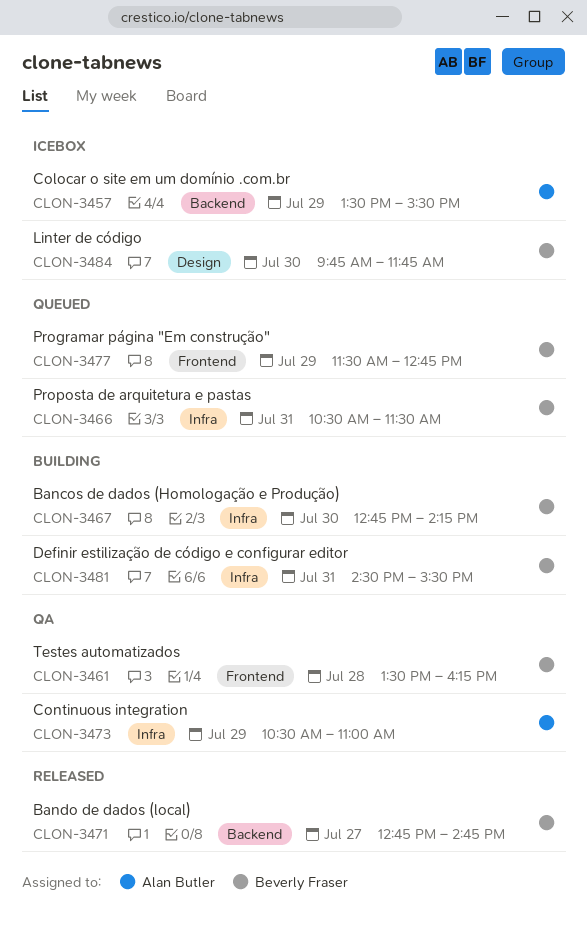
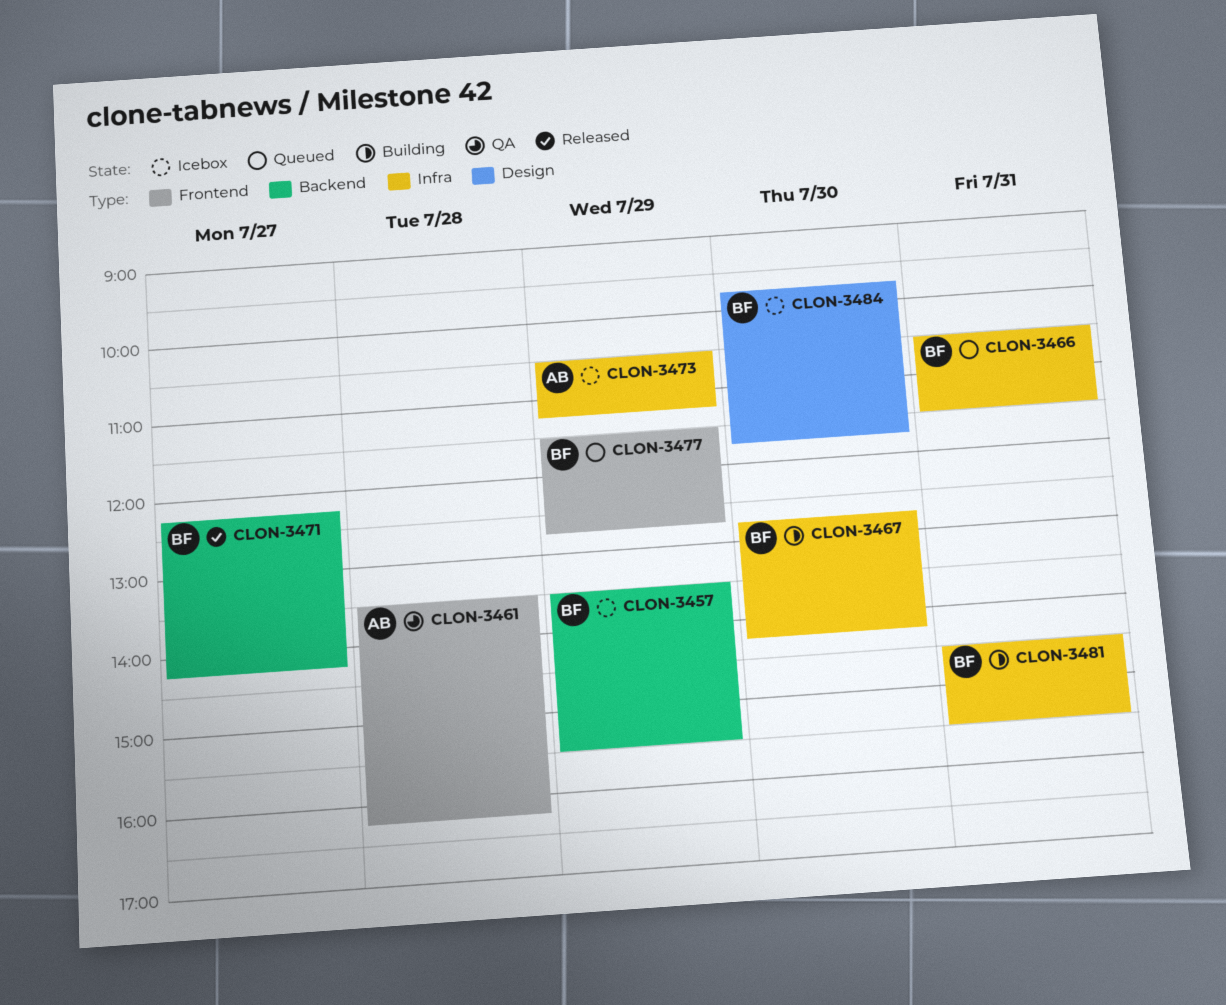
CLON-3457, owner: Alan Butler -> Beverly Fraser
CLON-3461, owner: Beverly Fraser -> Alan Butler
CLON-3471, begins: 12:45 -> 12:15
CLON-3471, ends: 14:45 -> 14:15
CLON-3473, status: QA -> Icebox
CLON-3473, ends: 11:00 -> 11:15

